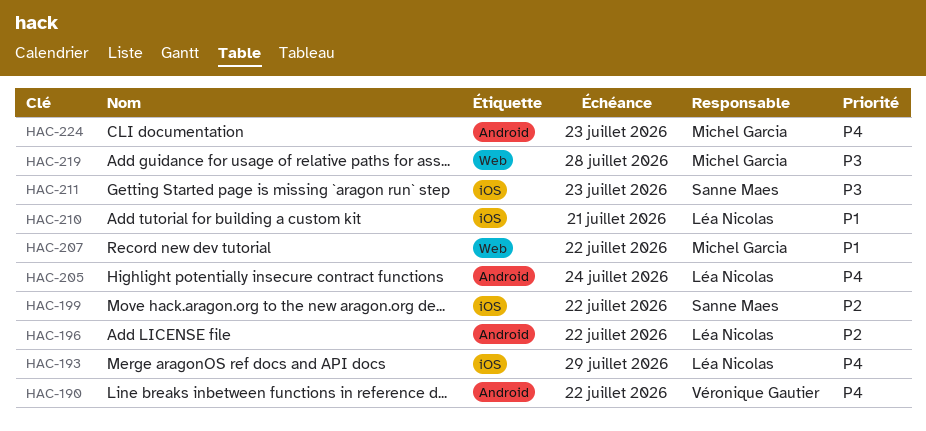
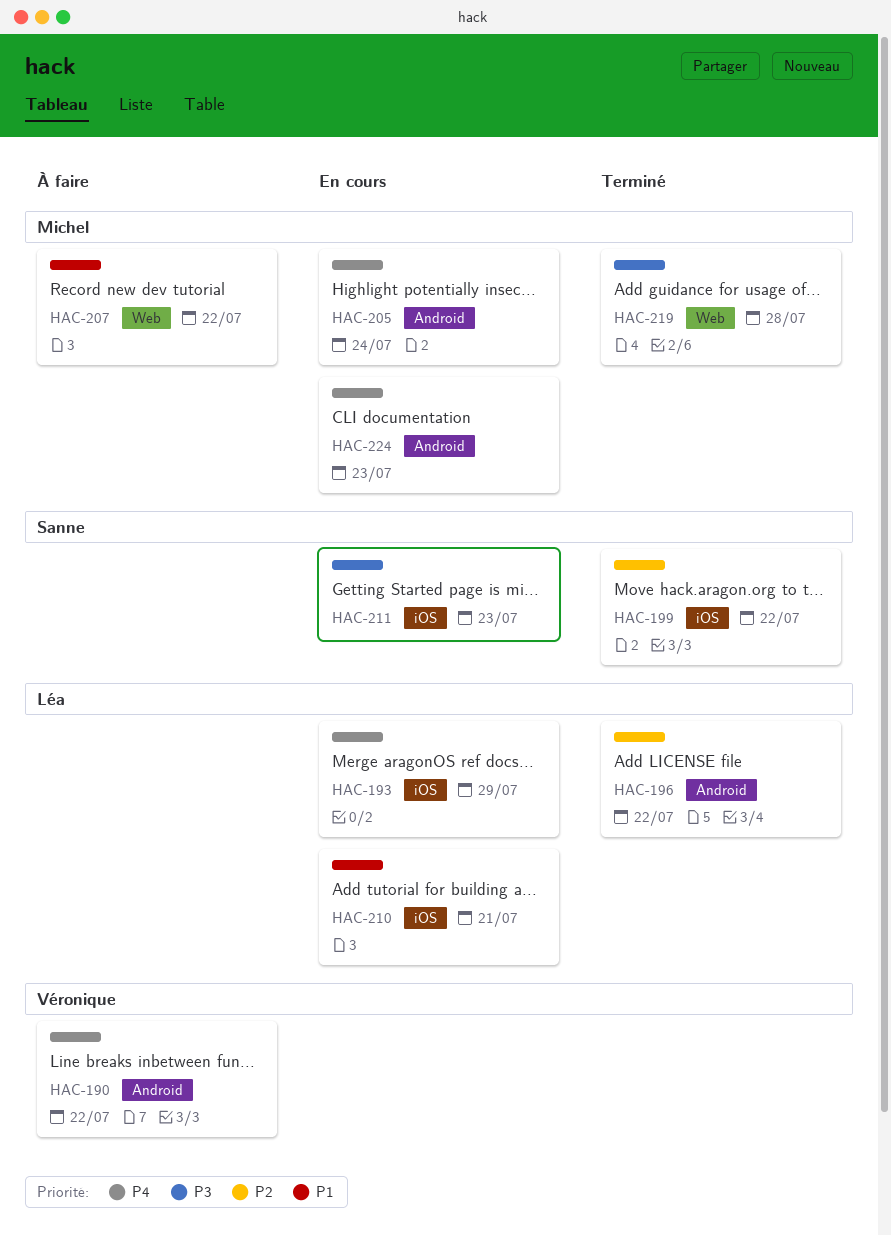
HAC-205, owner: Léa Nicolas -> Michel Garcia

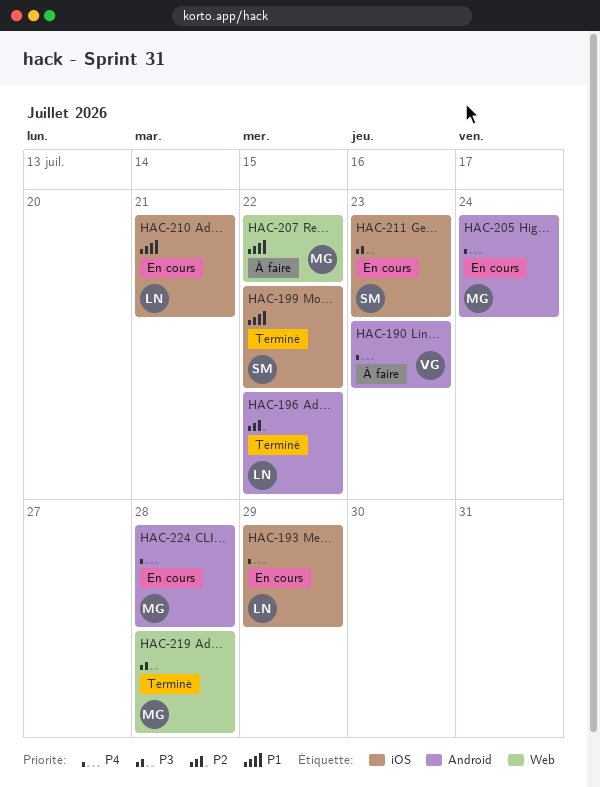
HAC-190, due: Jul 22 -> Jul 23
HAC-199, priority: P2 -> P1
HAC-224, due: Jul 23 -> Jul 28

